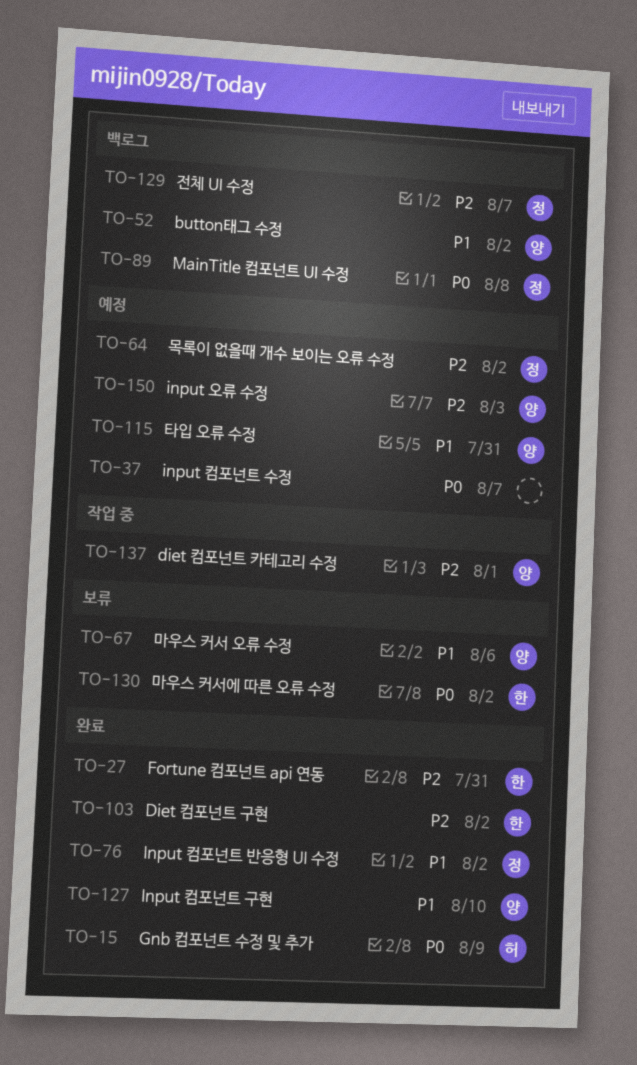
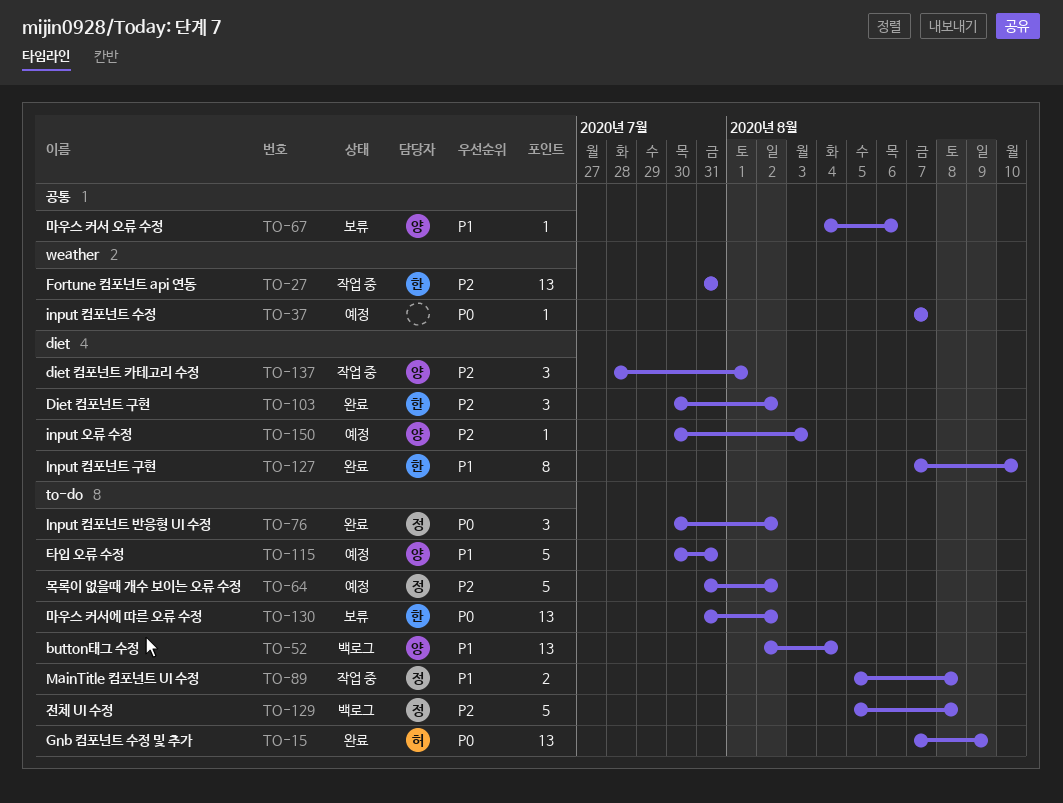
TO-27, status: 완료 -> 작업 중
TO-52, due: Aug 2 -> Aug 4
TO-76, priority: P1 -> P0
TO-89, status: 백로그 -> 작업 중
TO-89, priority: P0 -> P1
TO-127, owner: 양 -> 한
TO-129, due: Aug 7 -> Aug 8

